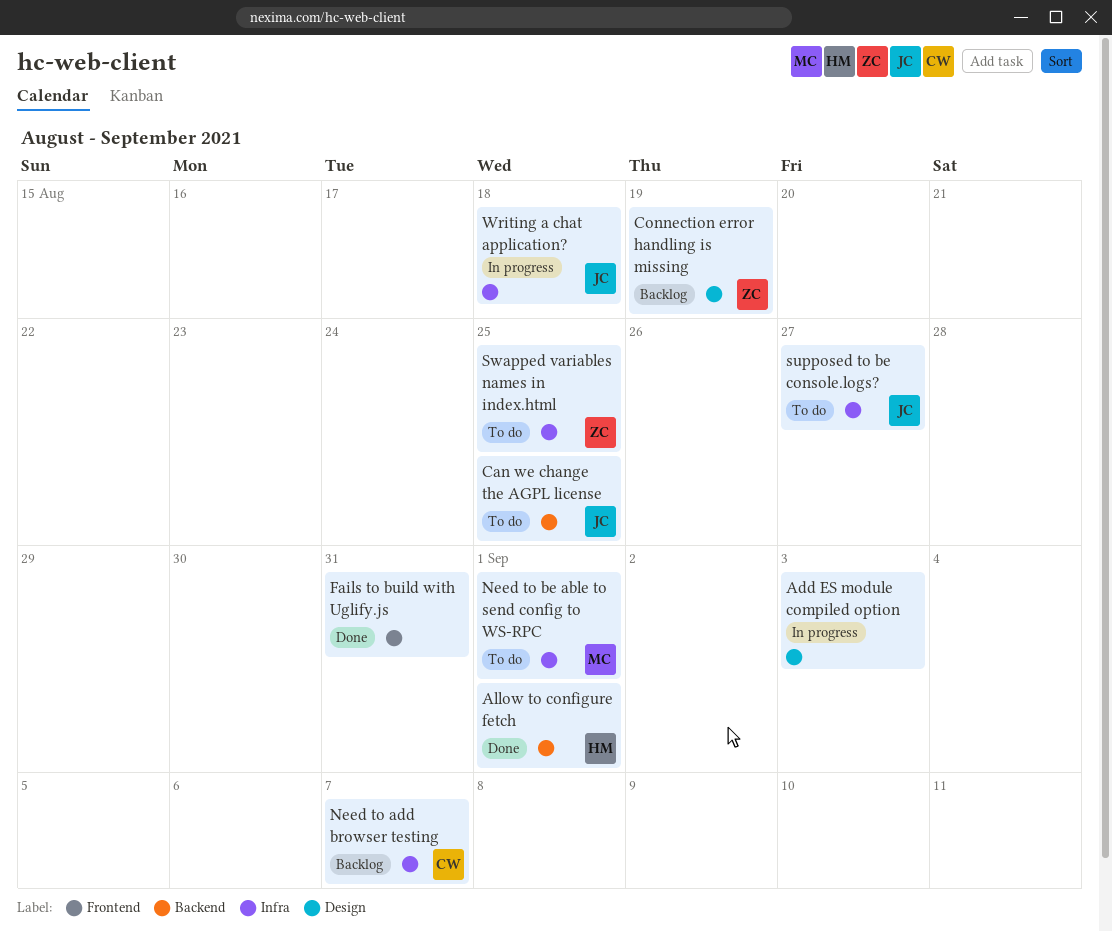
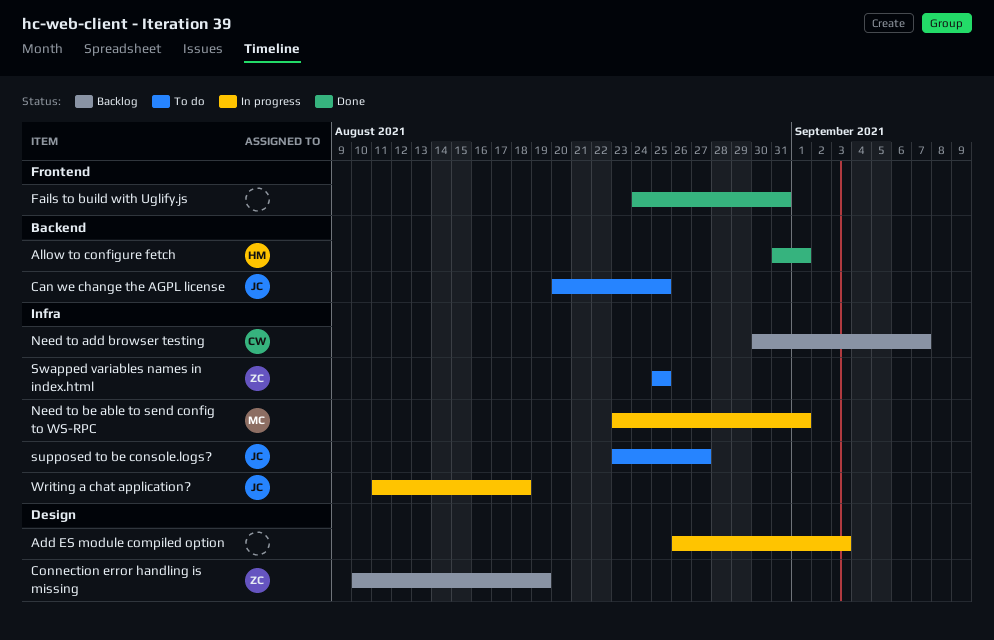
Need to be able to send config to WS-RPC, status: To do -> In progress

